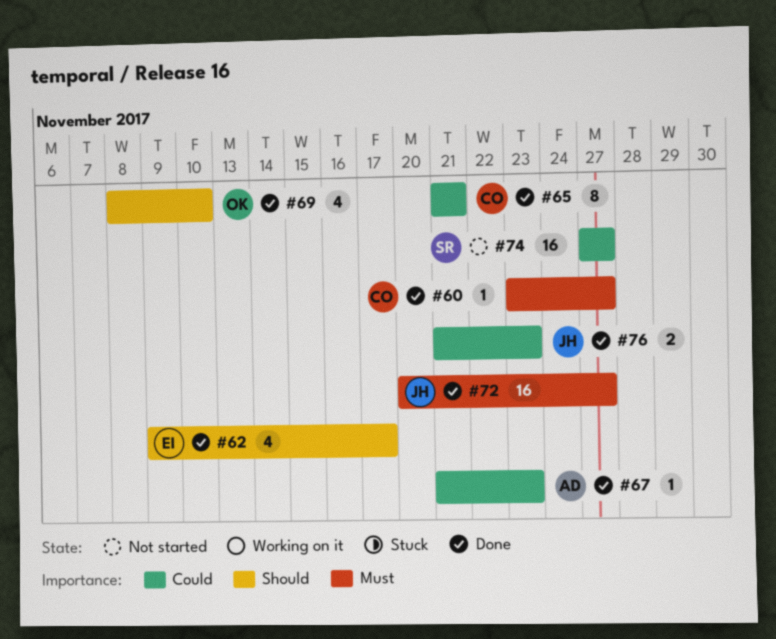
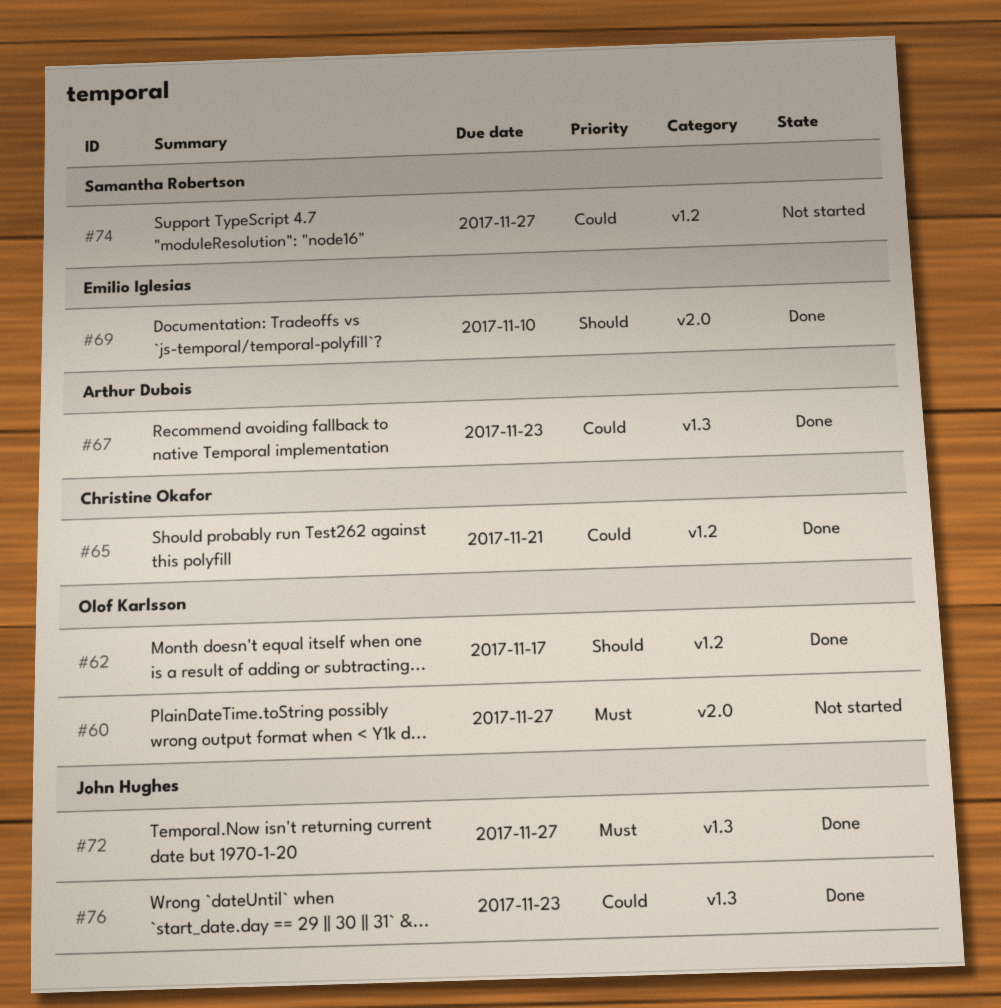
#60, status: Done -> Not started
#60, owner: Christine Okafor -> Olof Karlsson
#62, owner: Emilio Iglesias -> Olof Karlsson
#69, owner: Olof Karlsson -> Emilio Iglesias

